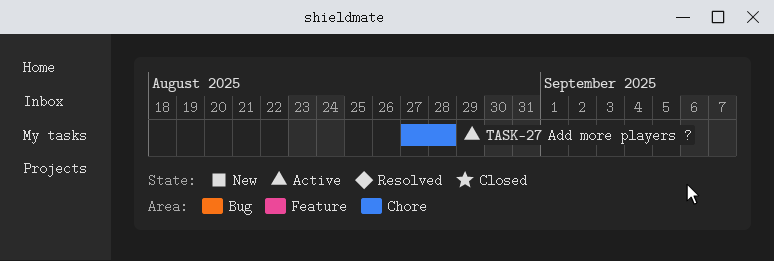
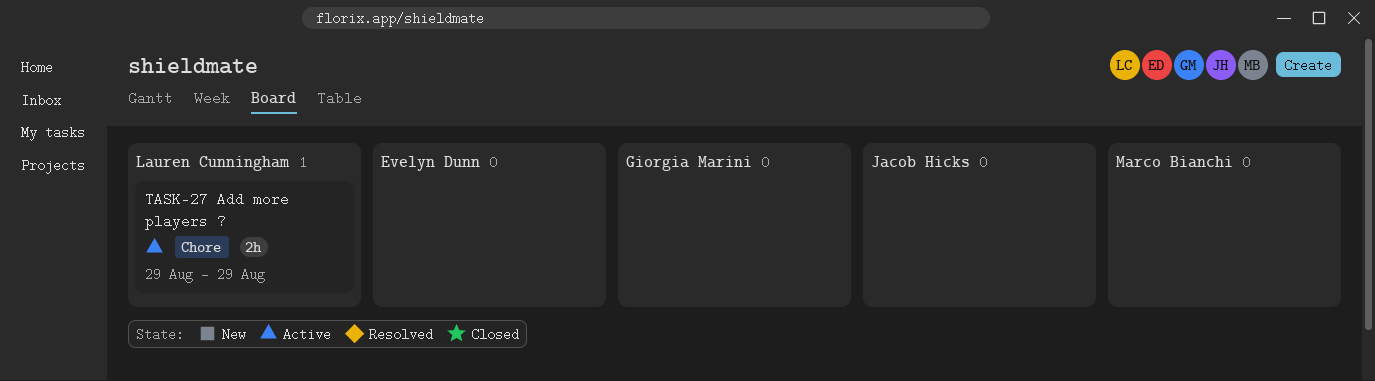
TASK-27, start: Aug 27 -> Aug 29
TASK-27, due: Aug 28 -> Aug 29

